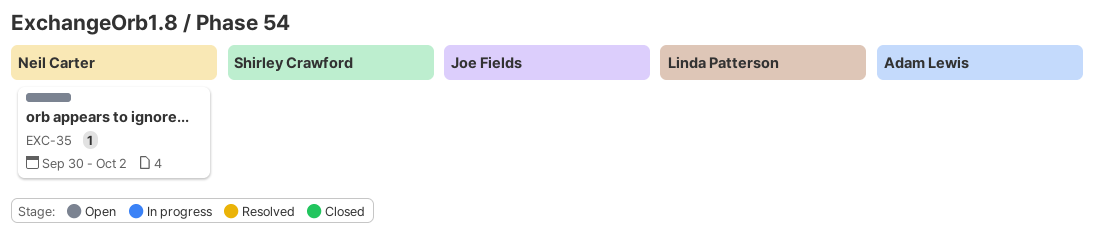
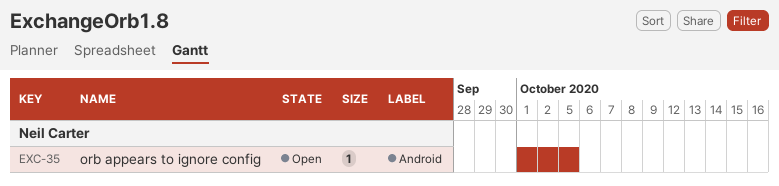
EXC-35, start: Sep 30 -> Oct 1
EXC-35, due: Oct 2 -> Oct 5

